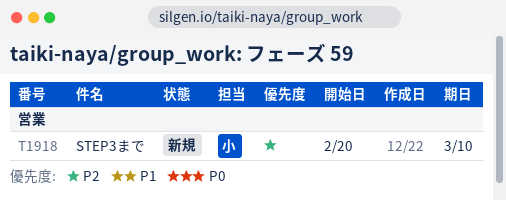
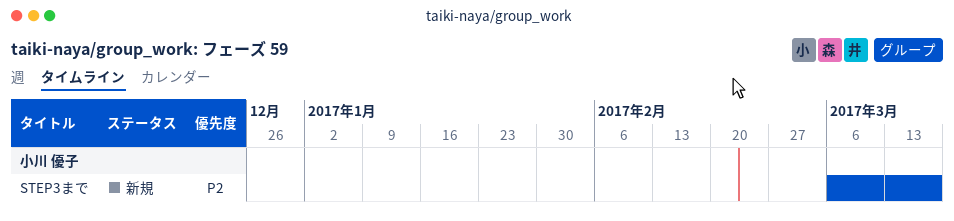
STEP3まで, start: Feb 20 -> Mar 6
STEP3まで, due: Mar 10 -> Mar 17

